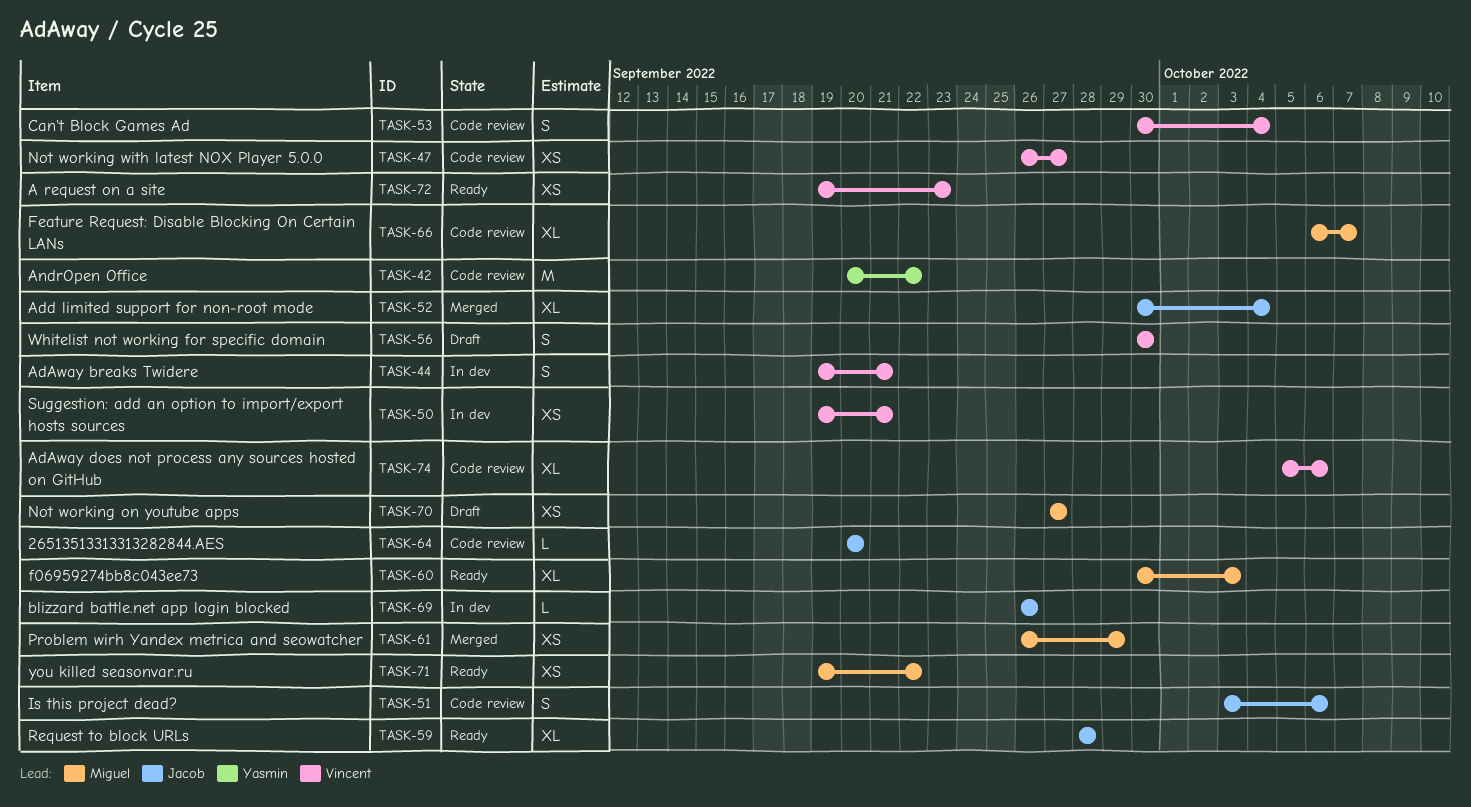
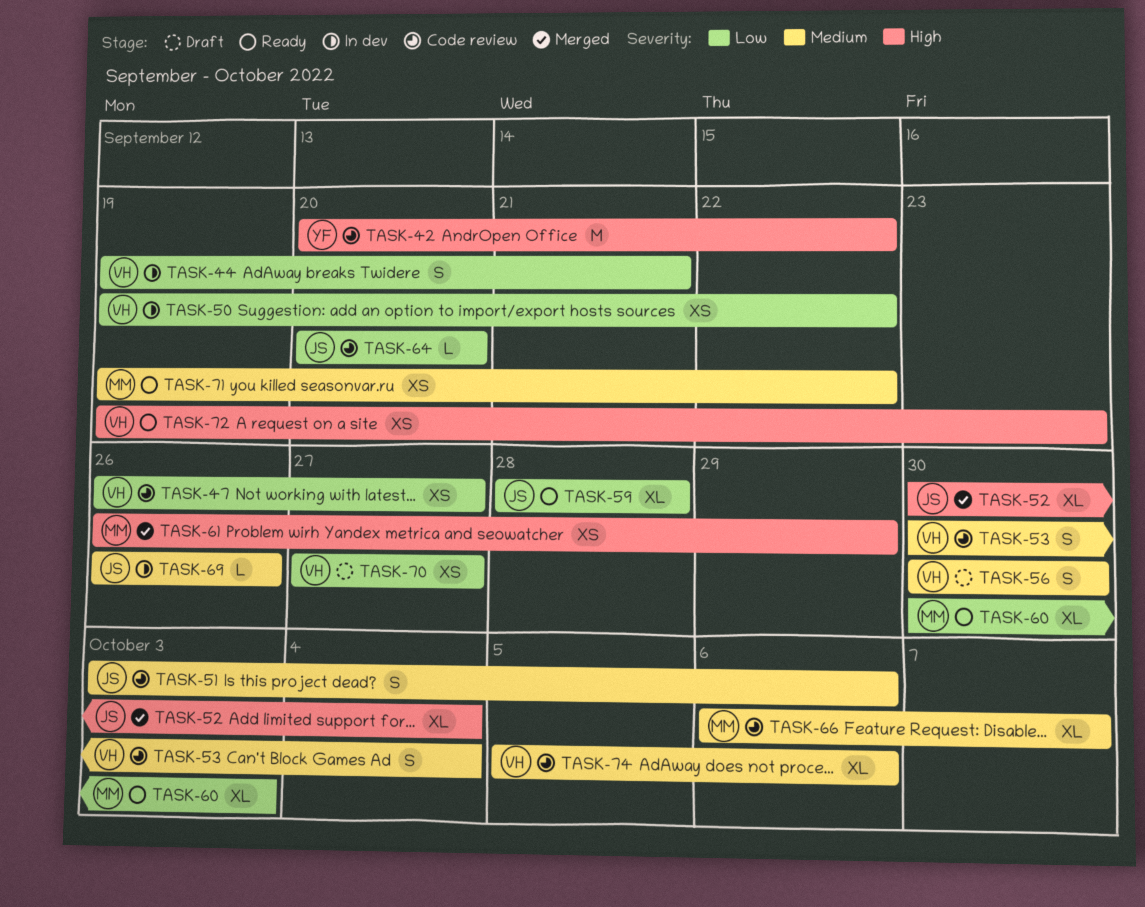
TASK-50, due: Sep 21 -> Sep 22
TASK-70, owner: Miguel -> Vincent

